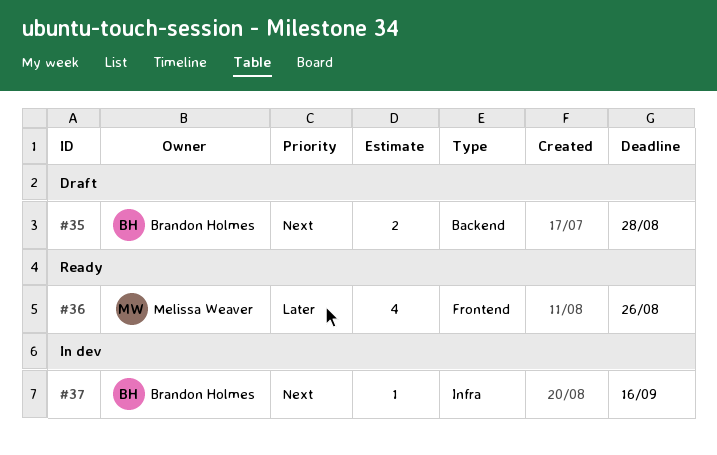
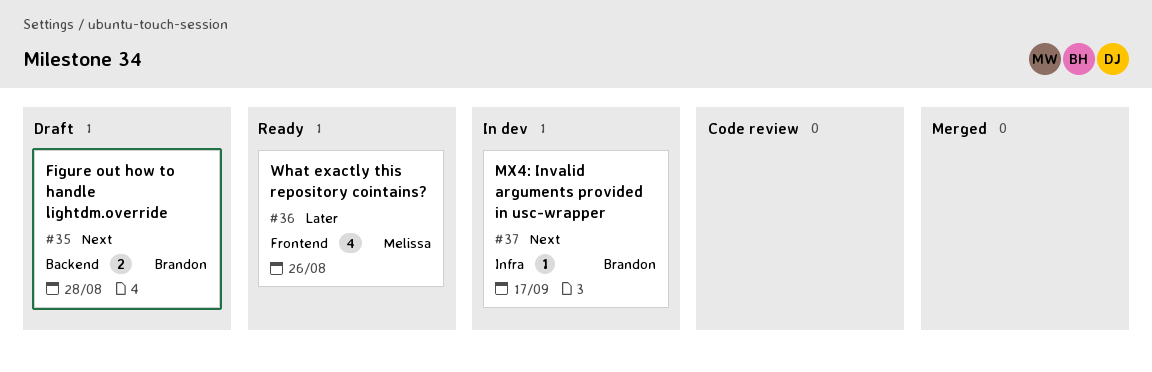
#37, due: Sep 16 -> Sep 17

